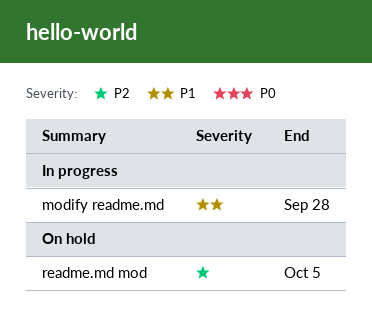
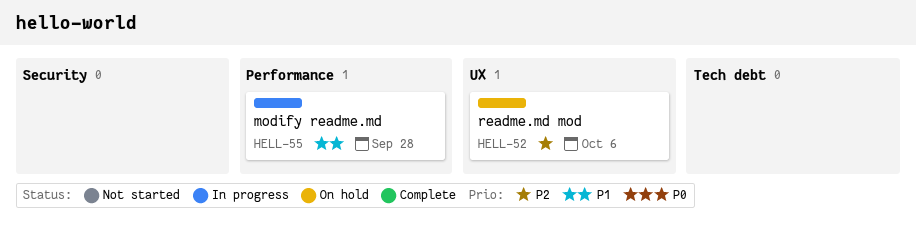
readme.md mod, due: Oct 5 -> Oct 6

